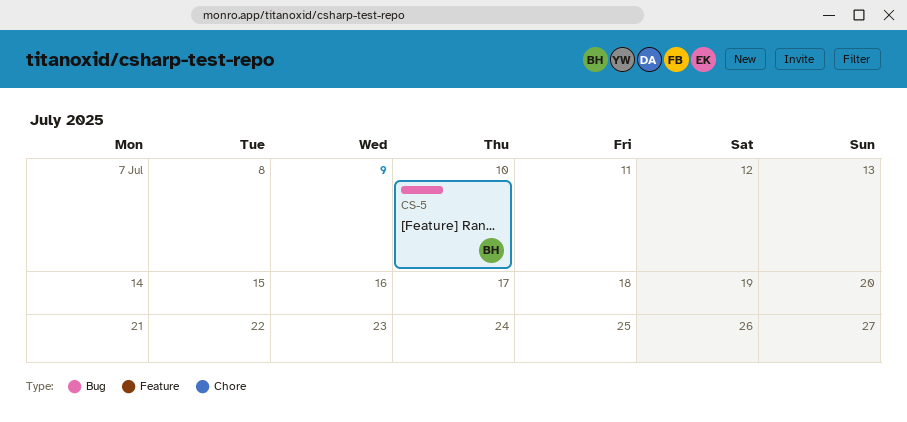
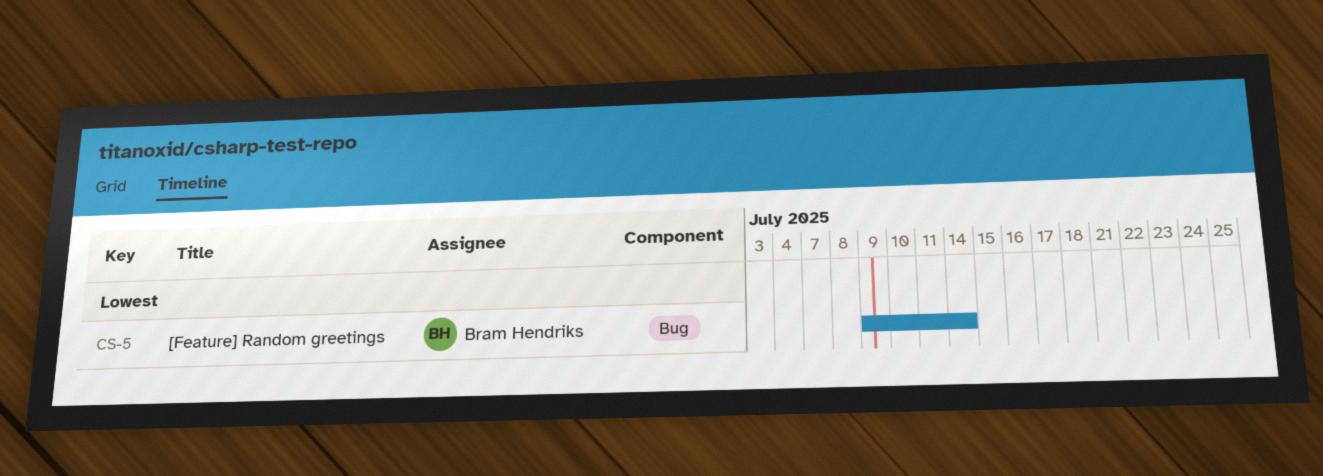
CS-5, due: Jul 10 -> Jul 14

